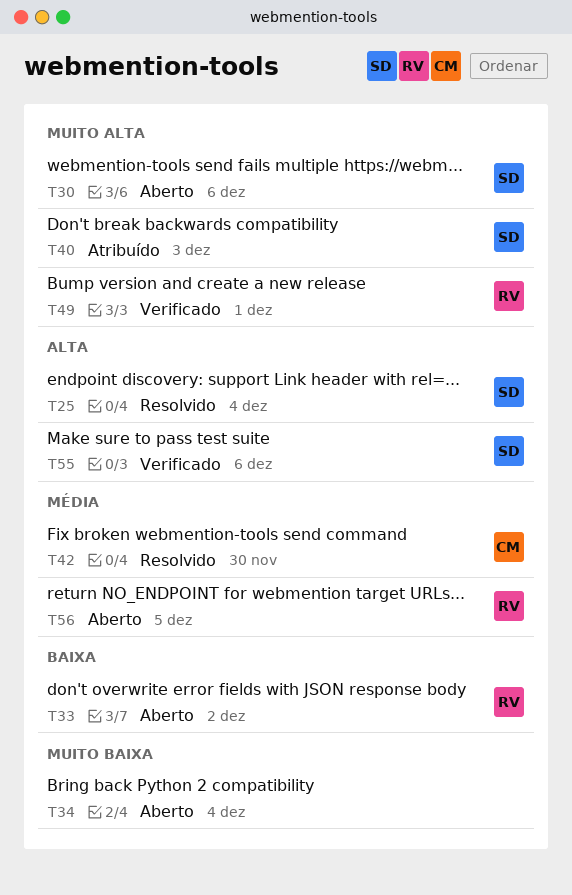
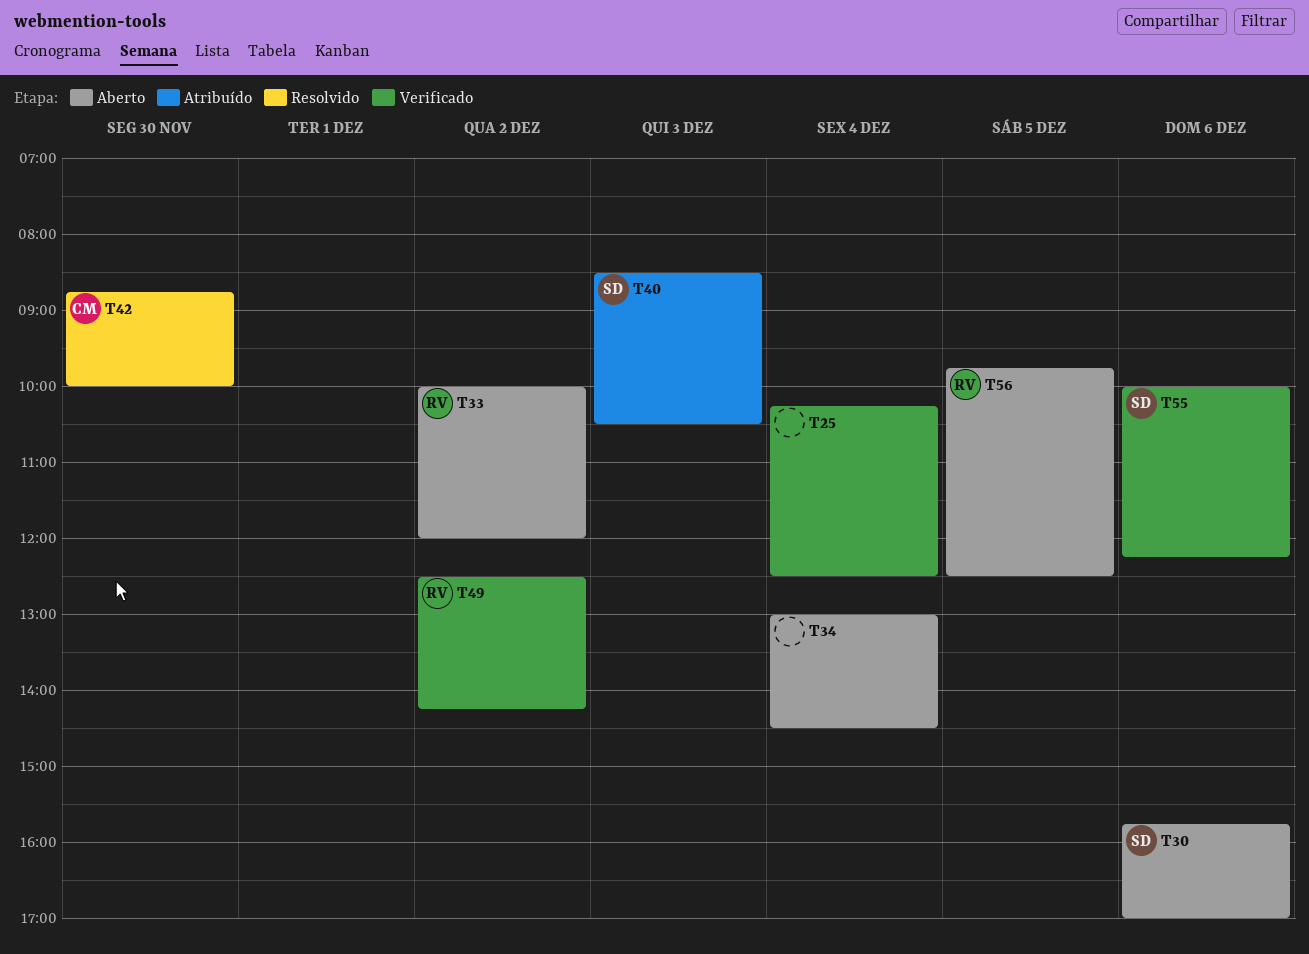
T25, status: Resolvido -> Verificado
T25, owner: SD -> none
T49, day: Dec 1 -> Dec 2

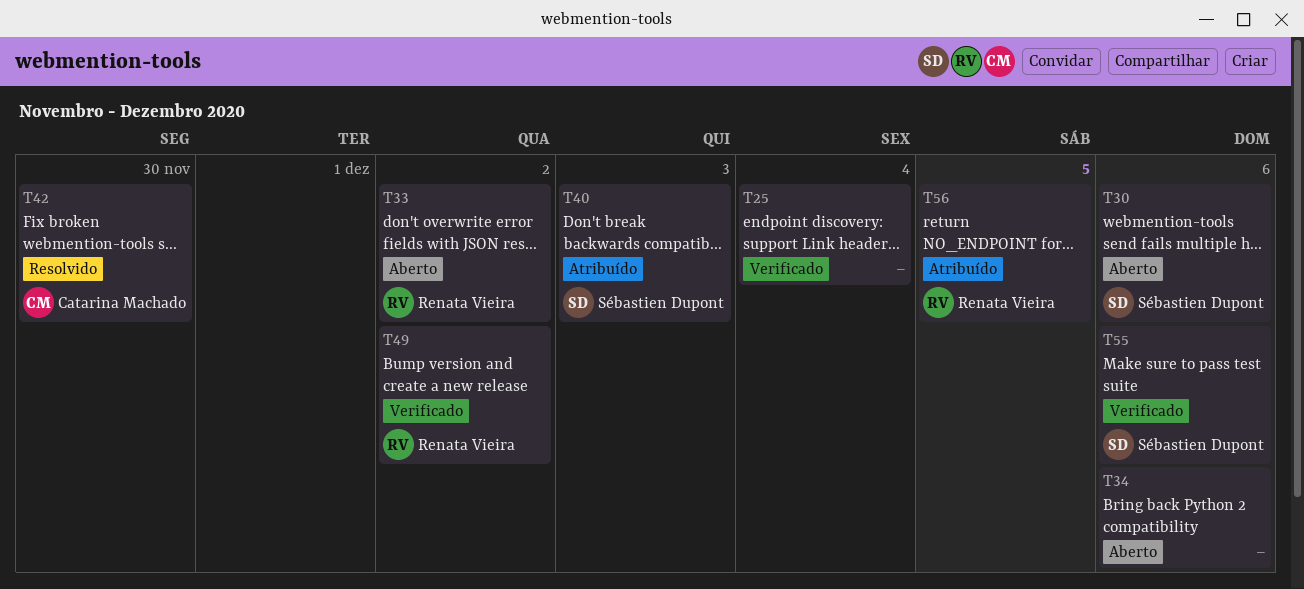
T34, day: Dec 4 -> Dec 6
T56, status: Aberto -> Atribuído

